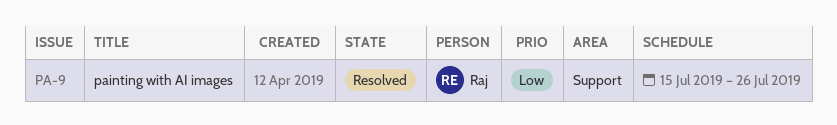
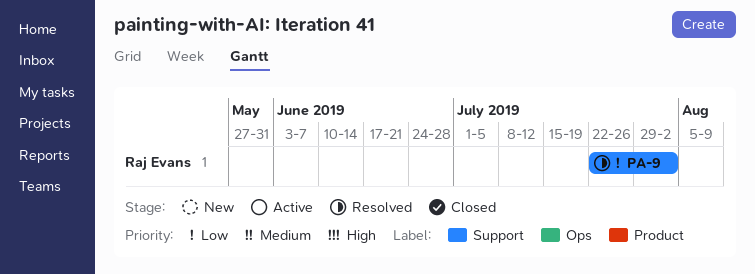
PA-9, start: Jul 15 -> Jul 22
PA-9, due: Jul 26 -> Aug 2

